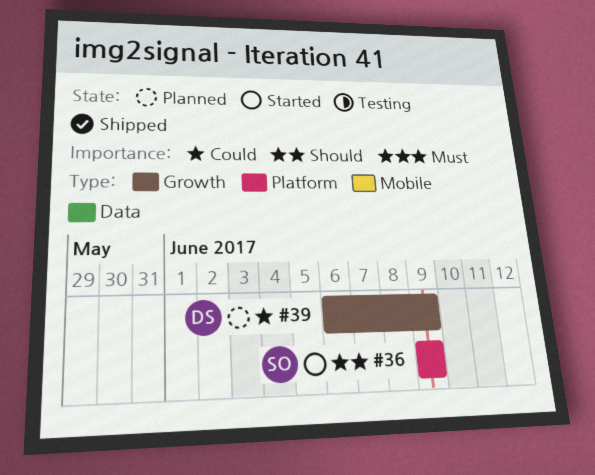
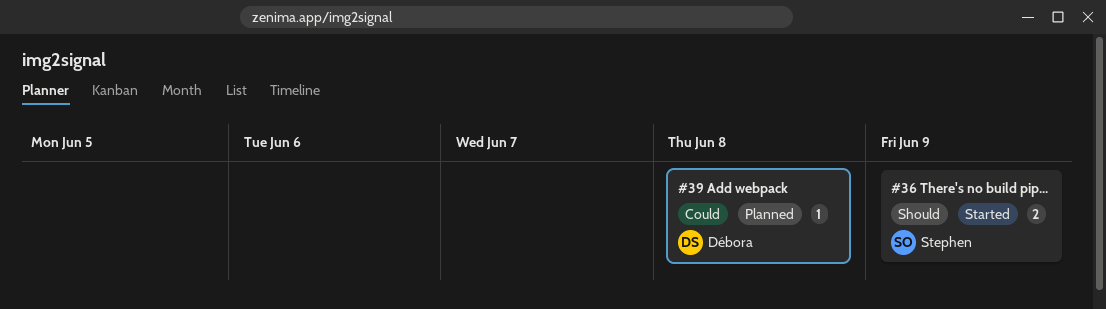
#39, due: Jun 9 -> Jun 8

